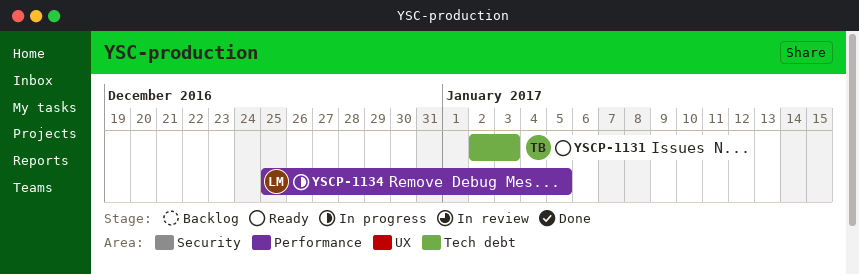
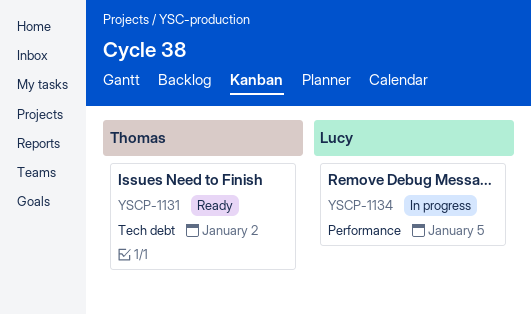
YSCP-1131, due: Jan 3 -> Jan 2

